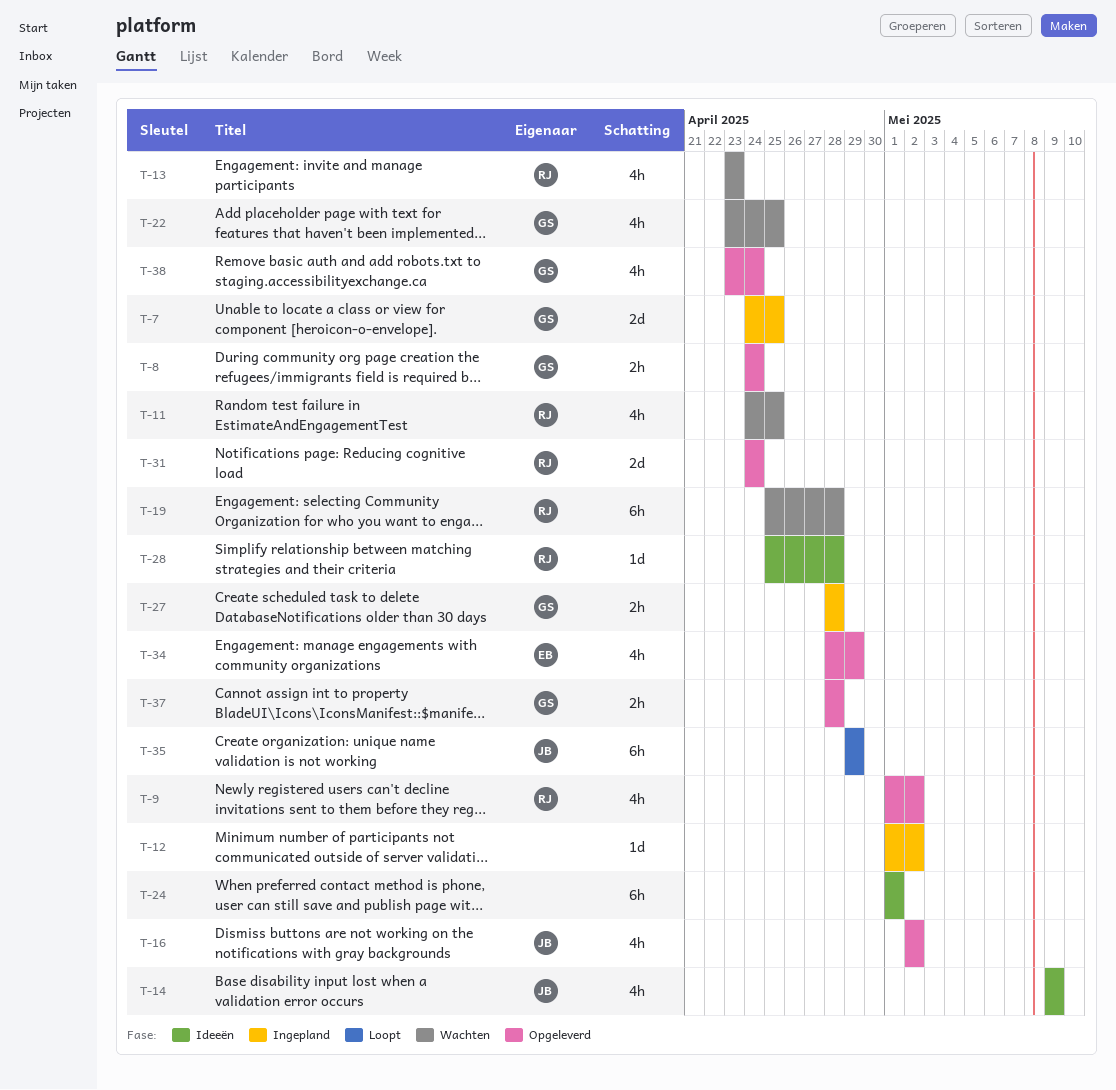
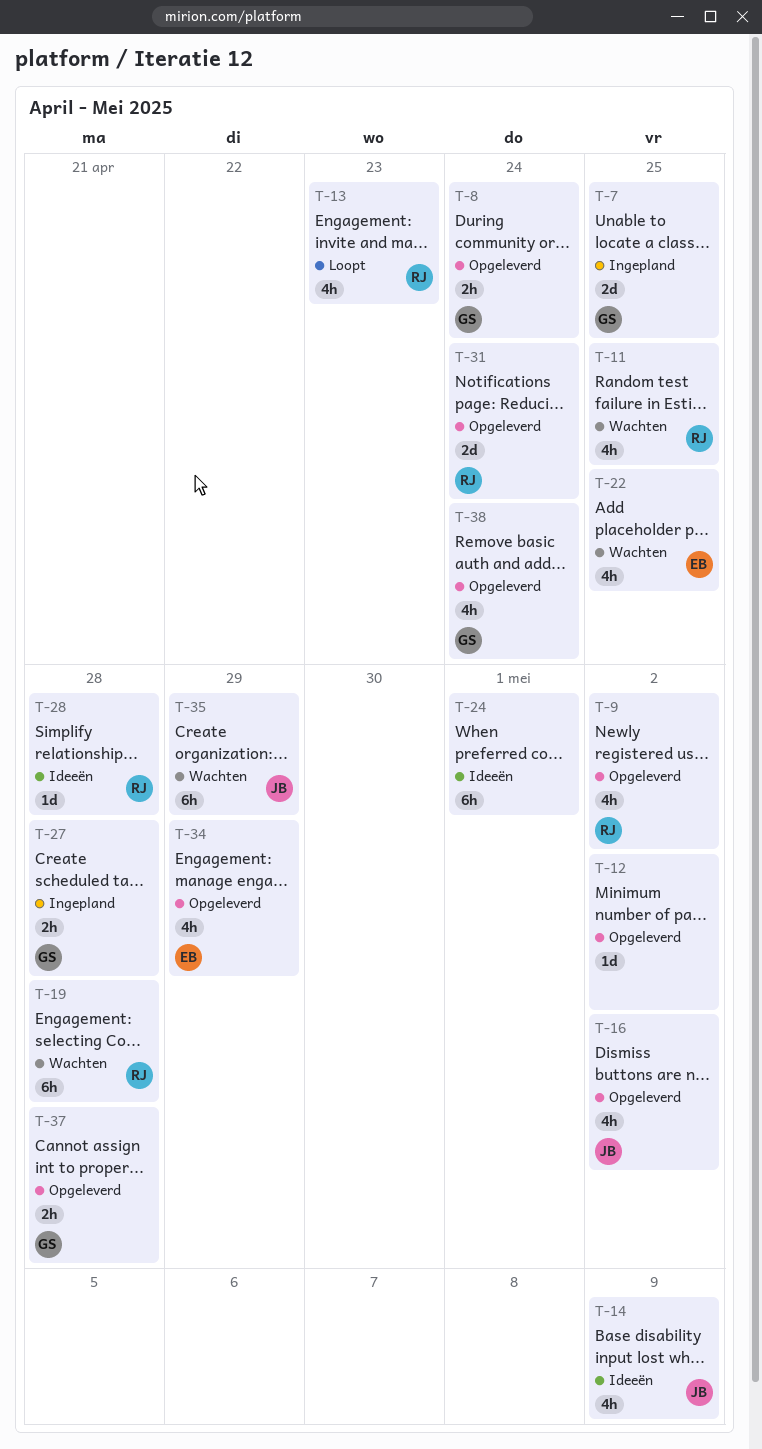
T-12, status: Ingepland -> Opgeleverd
T-13, status: Wachten -> Loopt
T-22, owner: GS -> EB
T-35, status: Loopt -> Wachten

